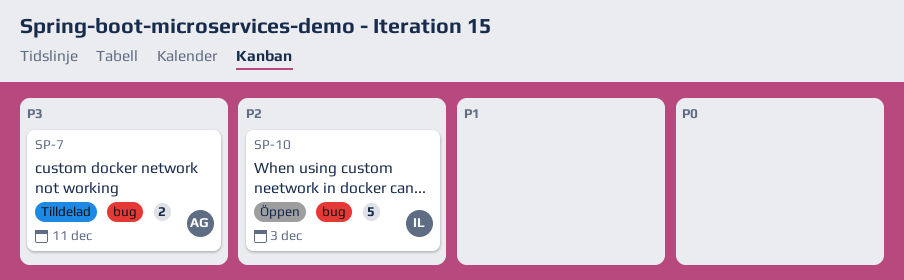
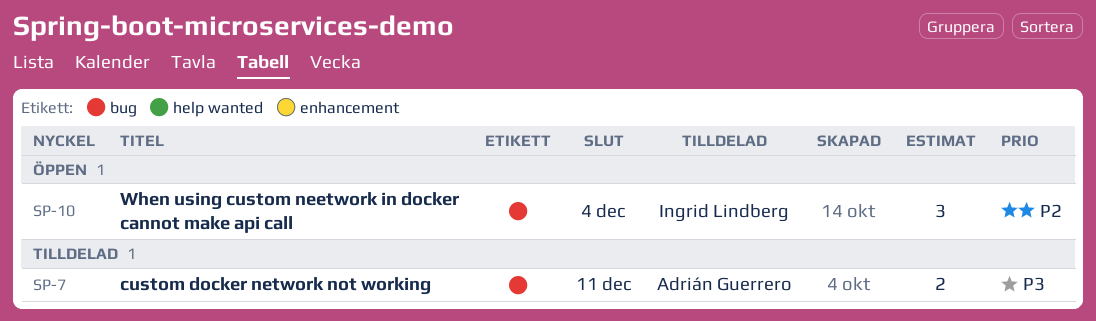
SP-10, estimate: 5 -> 3
SP-10, due: Dec 3 -> Dec 4

